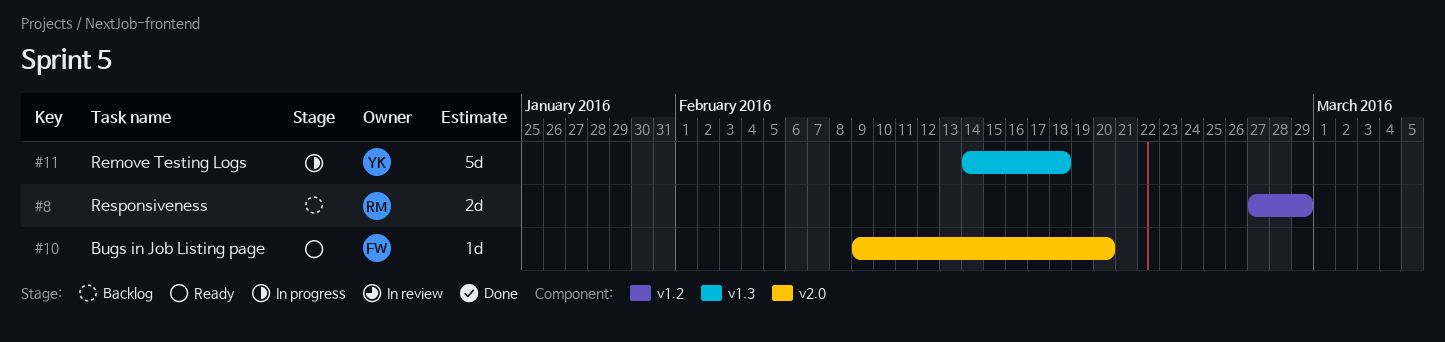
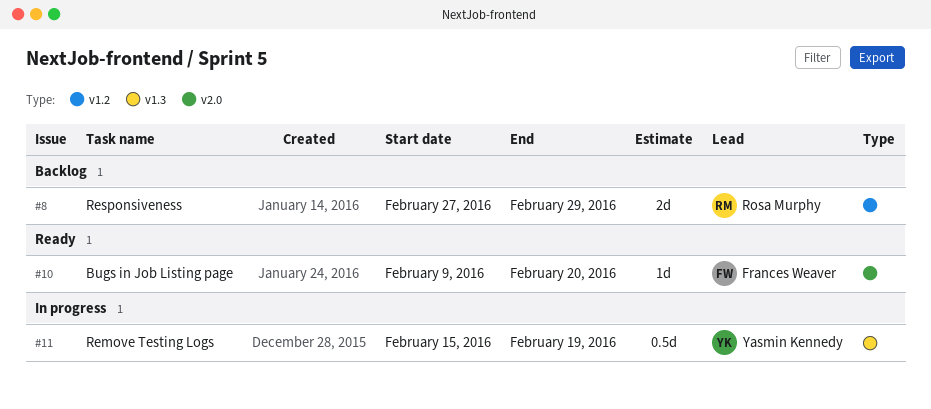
#11, estimate: 5d -> 0.5d
#11, start: Feb 14 -> Feb 15
#11, due: Feb 18 -> Feb 19

